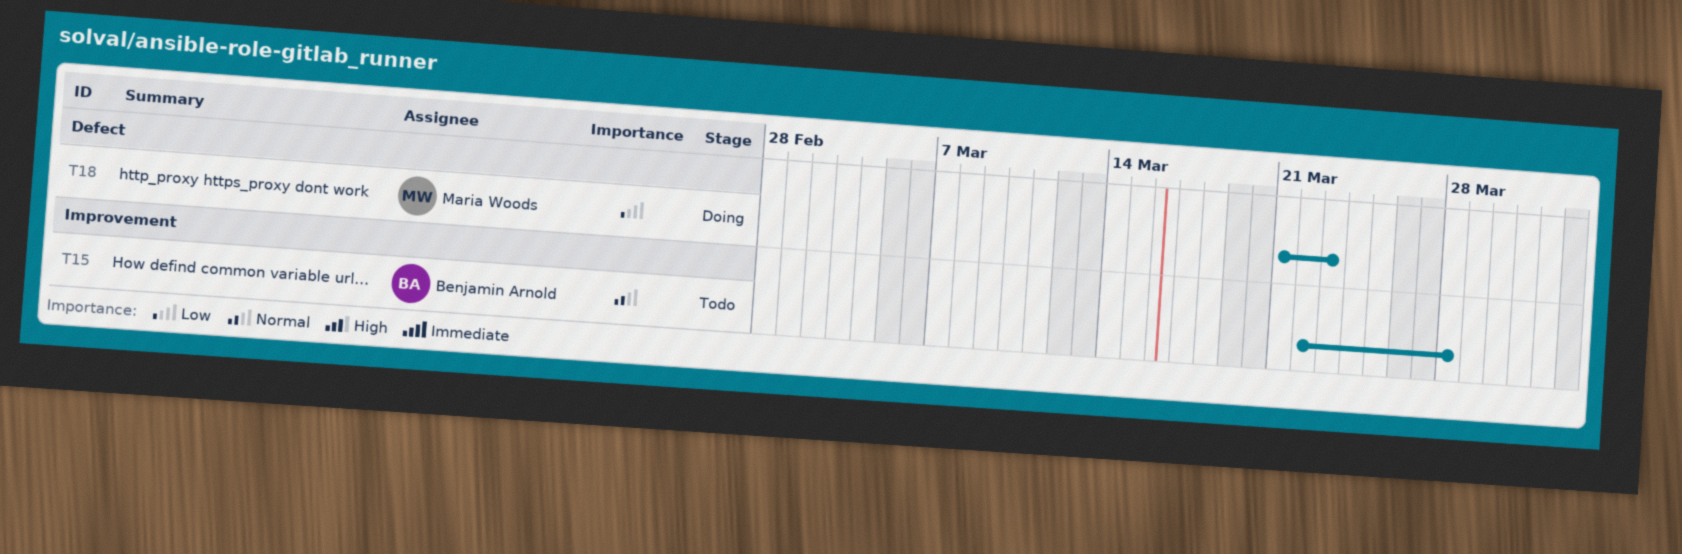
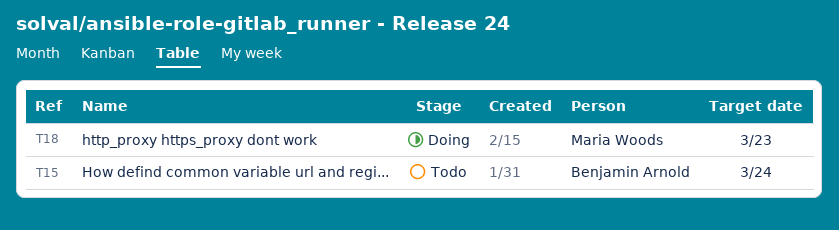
T15, due: Mar 28 -> Mar 24

